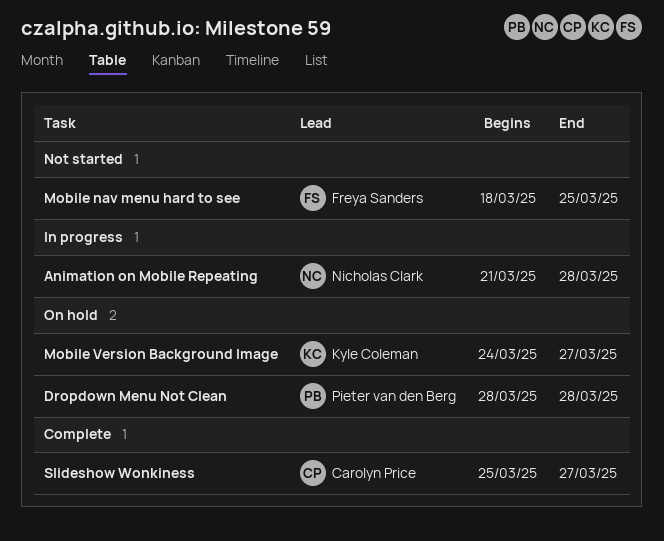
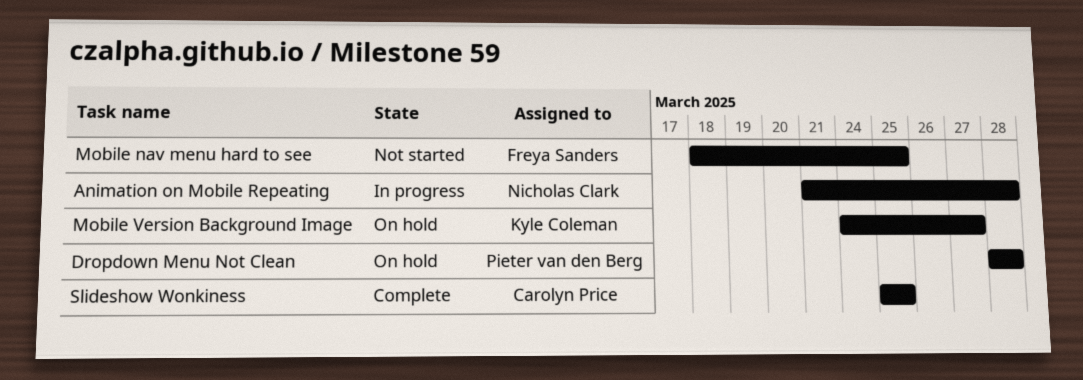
Slideshow Wonkiness, due: Mar 27 -> Mar 25

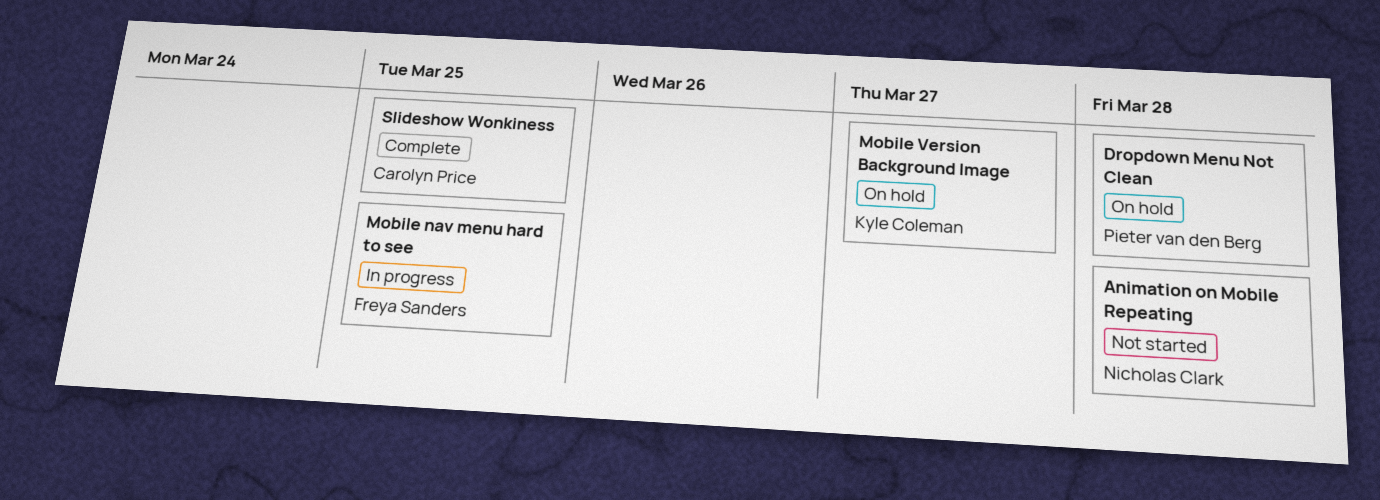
Animation on Mobile Repeating, status: In progress -> Not started
Mobile nav menu hard to see, status: Not started -> In progress

